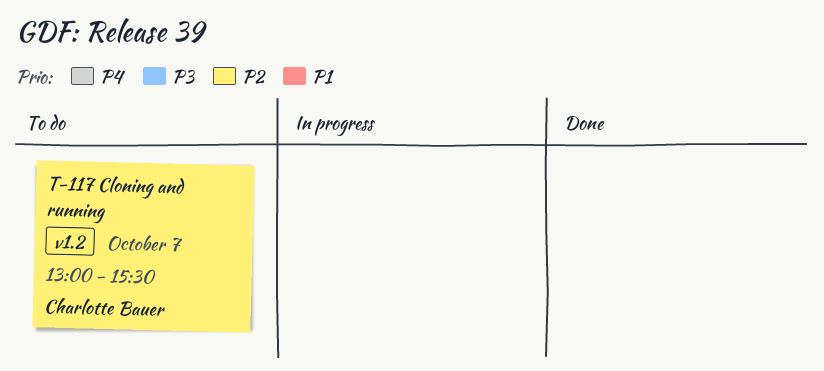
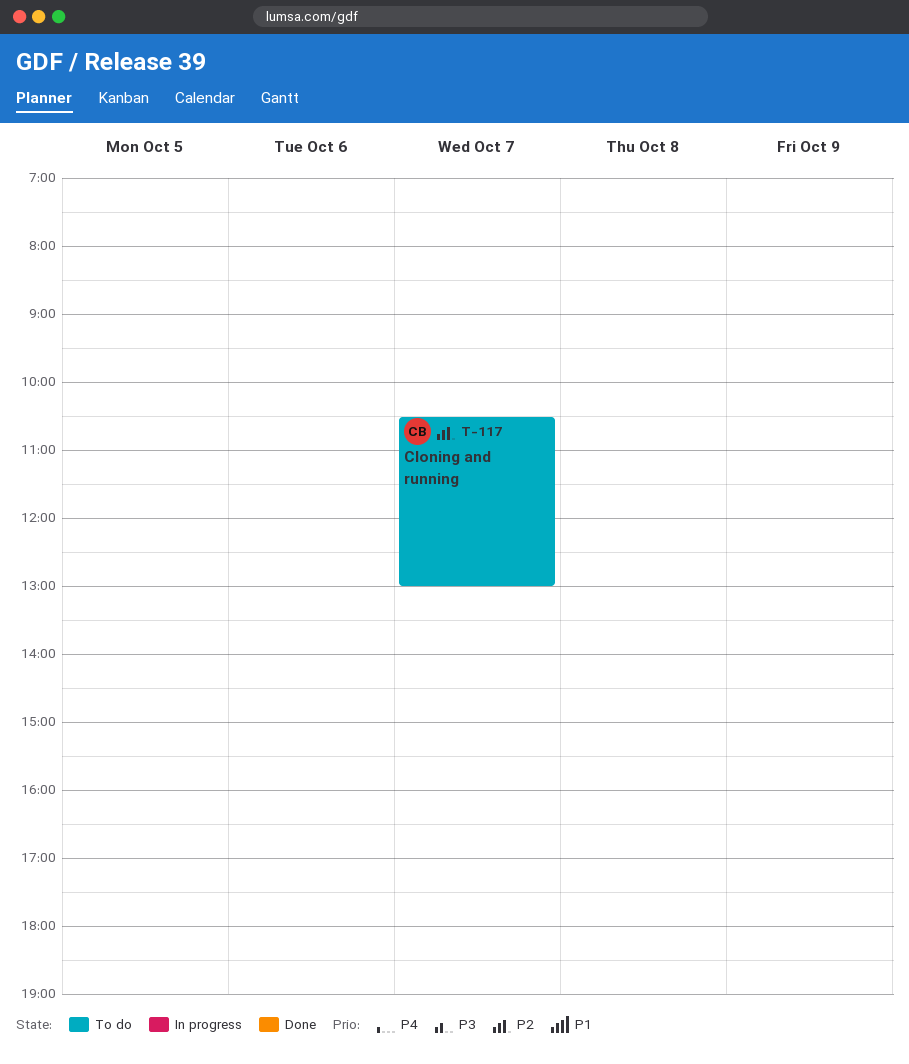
T-117, begins: 13:00 -> 10:30
T-117, ends: 15:30 -> 13:00

